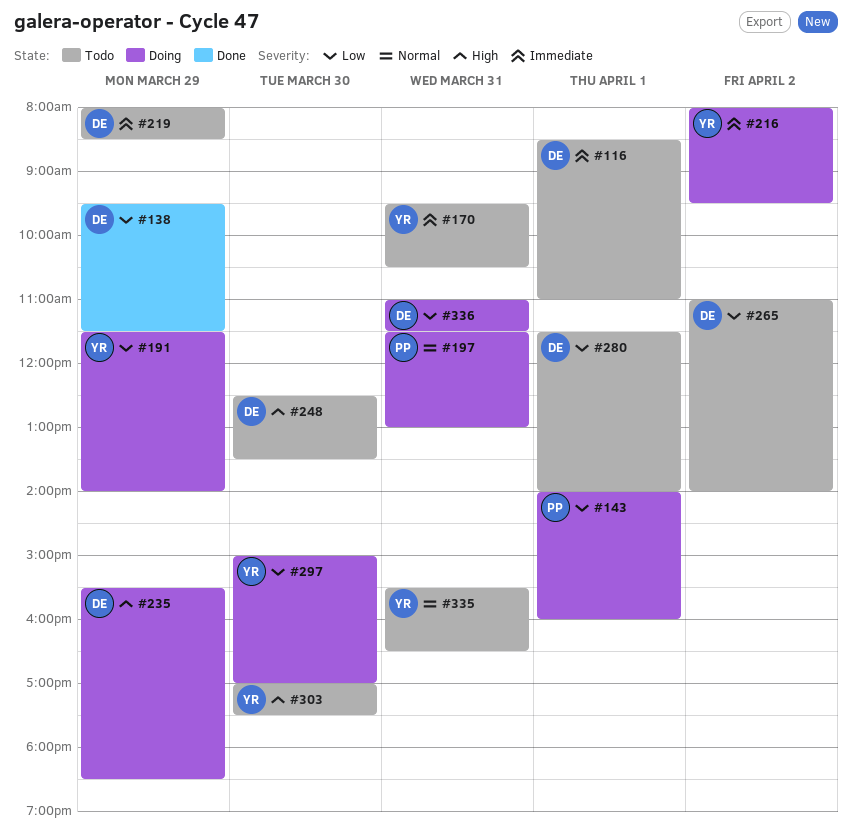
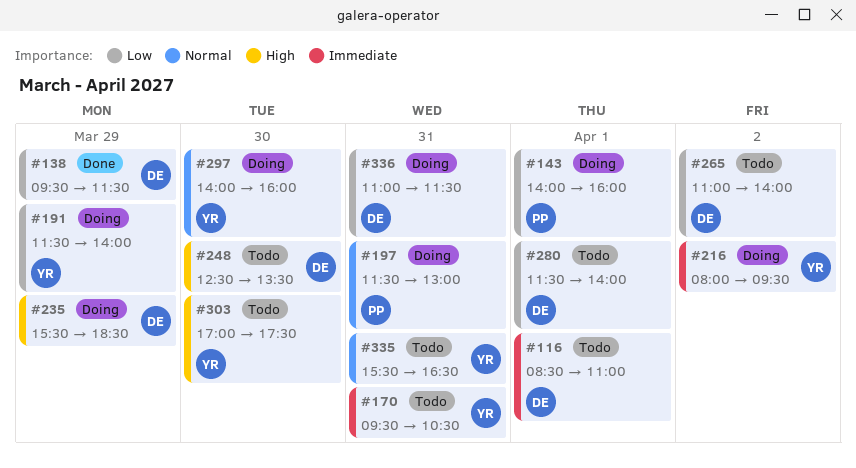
#219: present -> none
#297, priority: Low -> Normal
#297, begins: 15:00 -> 14:00
#297, ends: 17:00 -> 16:00

